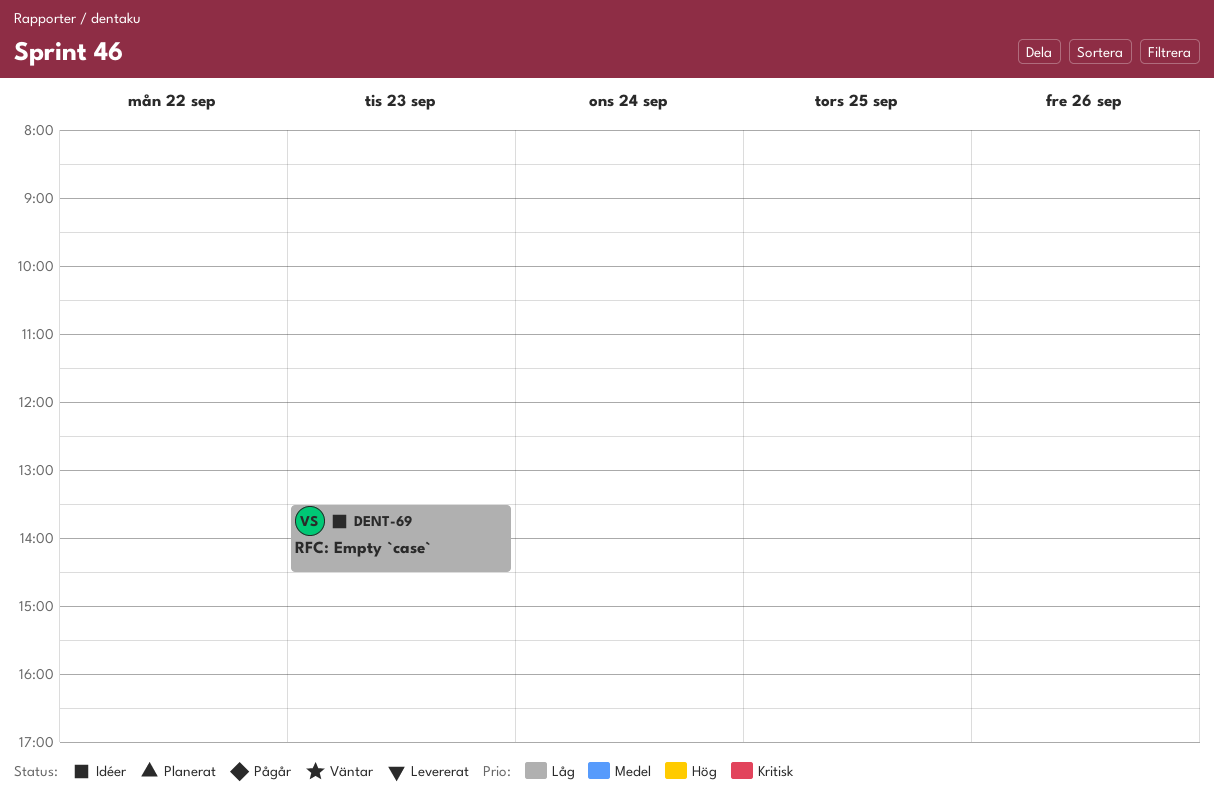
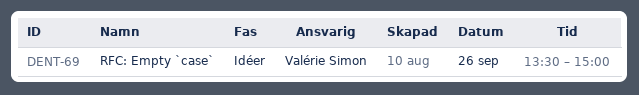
DENT-69, day: Sep 23 -> Sep 26
DENT-69, ends: 14:30 -> 15:00

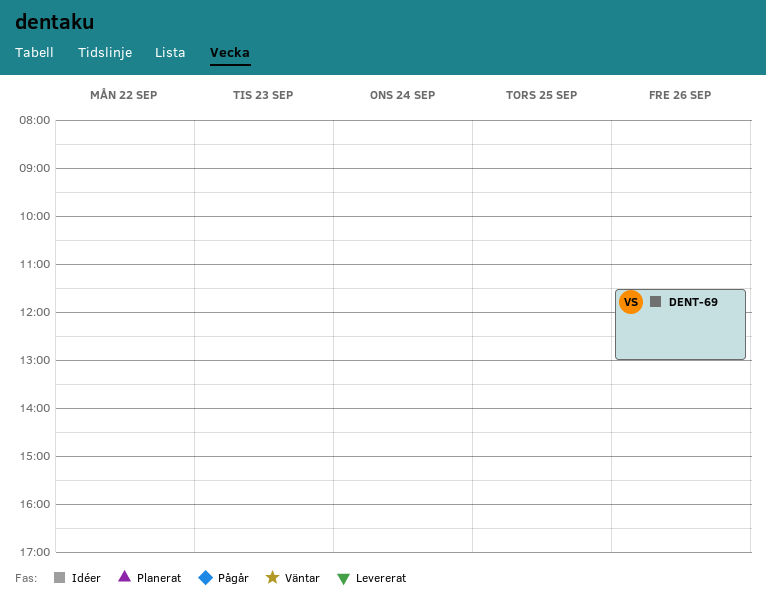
DENT-69, begins: 13:30 -> 11:30
DENT-69, ends: 15:00 -> 13:00

